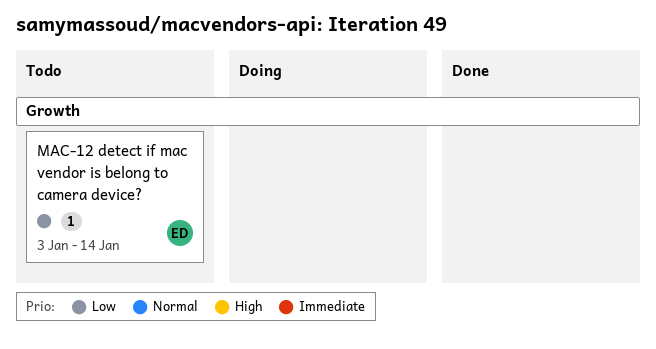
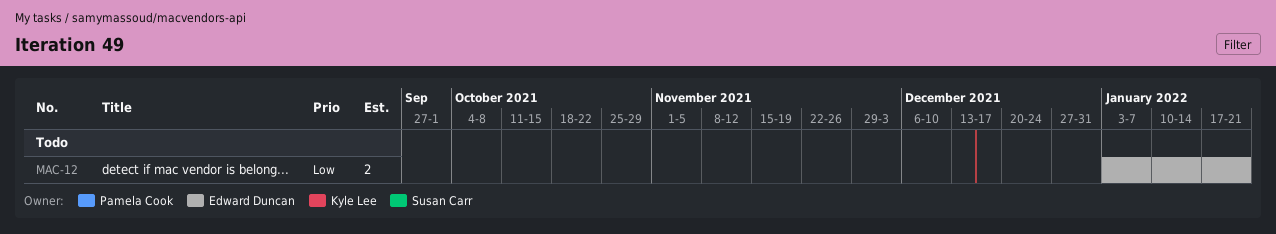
MAC-12, estimate: 1 -> 2
MAC-12, due: Jan 14 -> Jan 21

